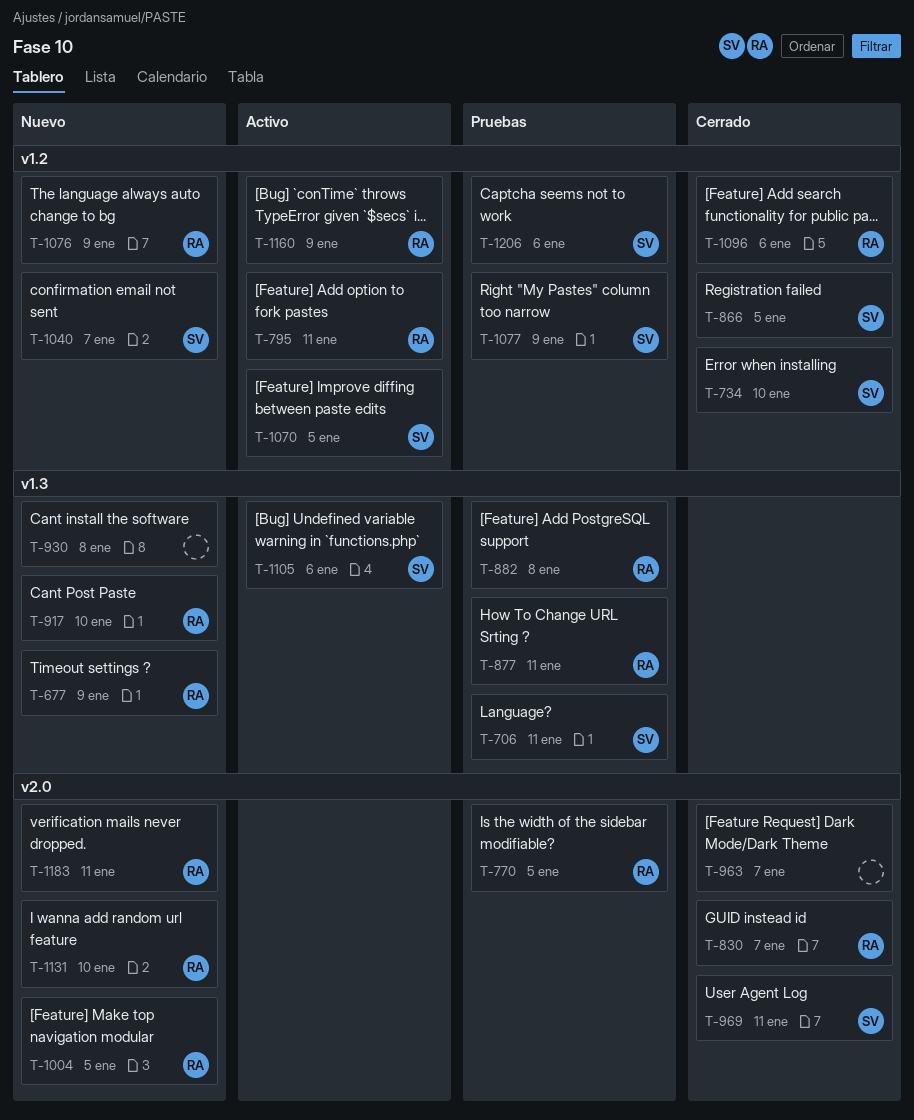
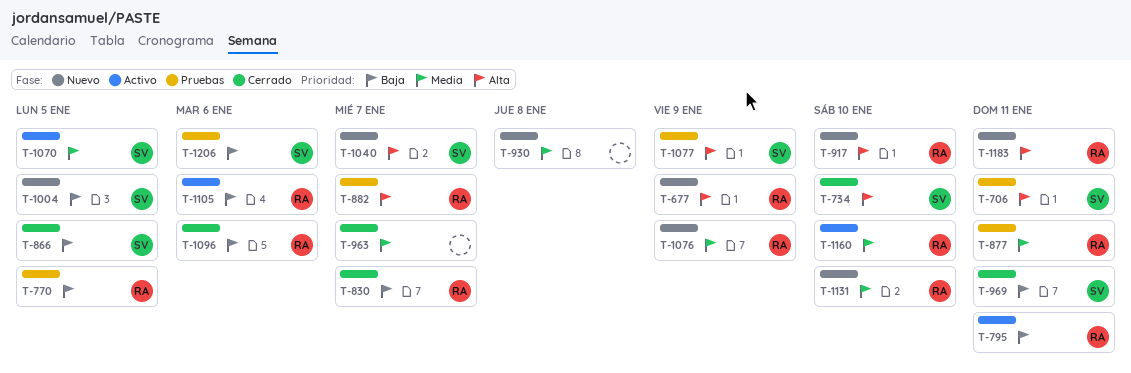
T-882, due: Jan 8 -> Jan 7
T-1004, owner: RA -> SV
T-1105, owner: SV -> RA
T-1160, due: Jan 9 -> Jan 10

